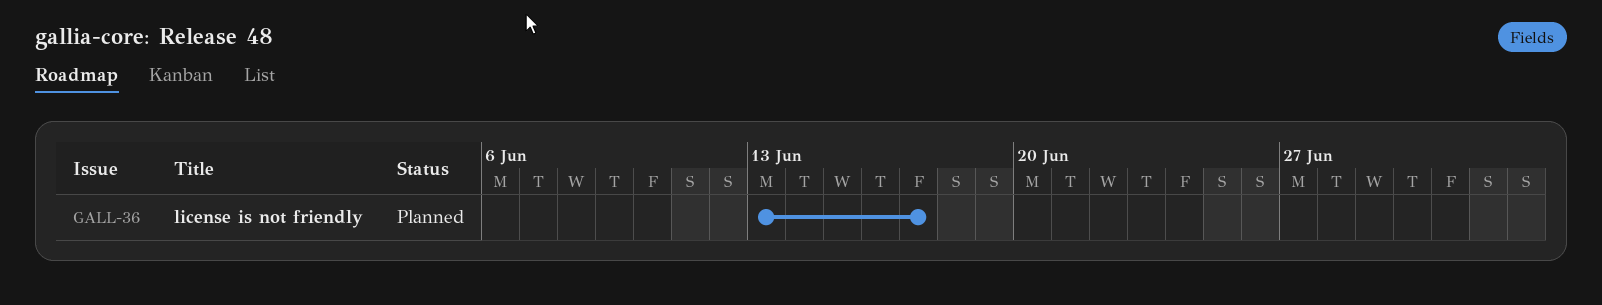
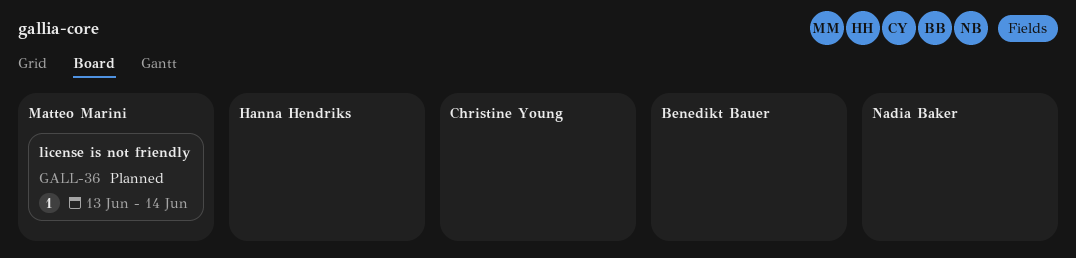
GALL-36, due: Jun 17 -> Jun 14

